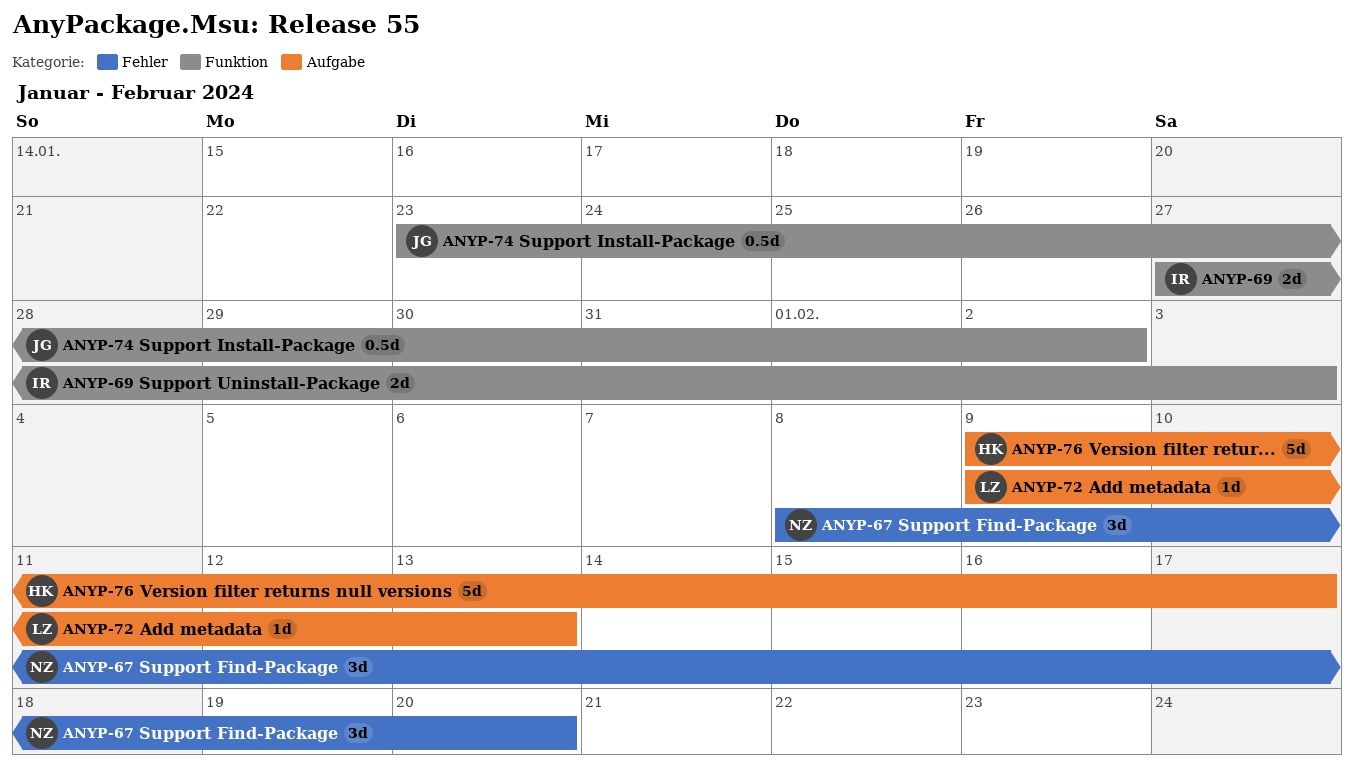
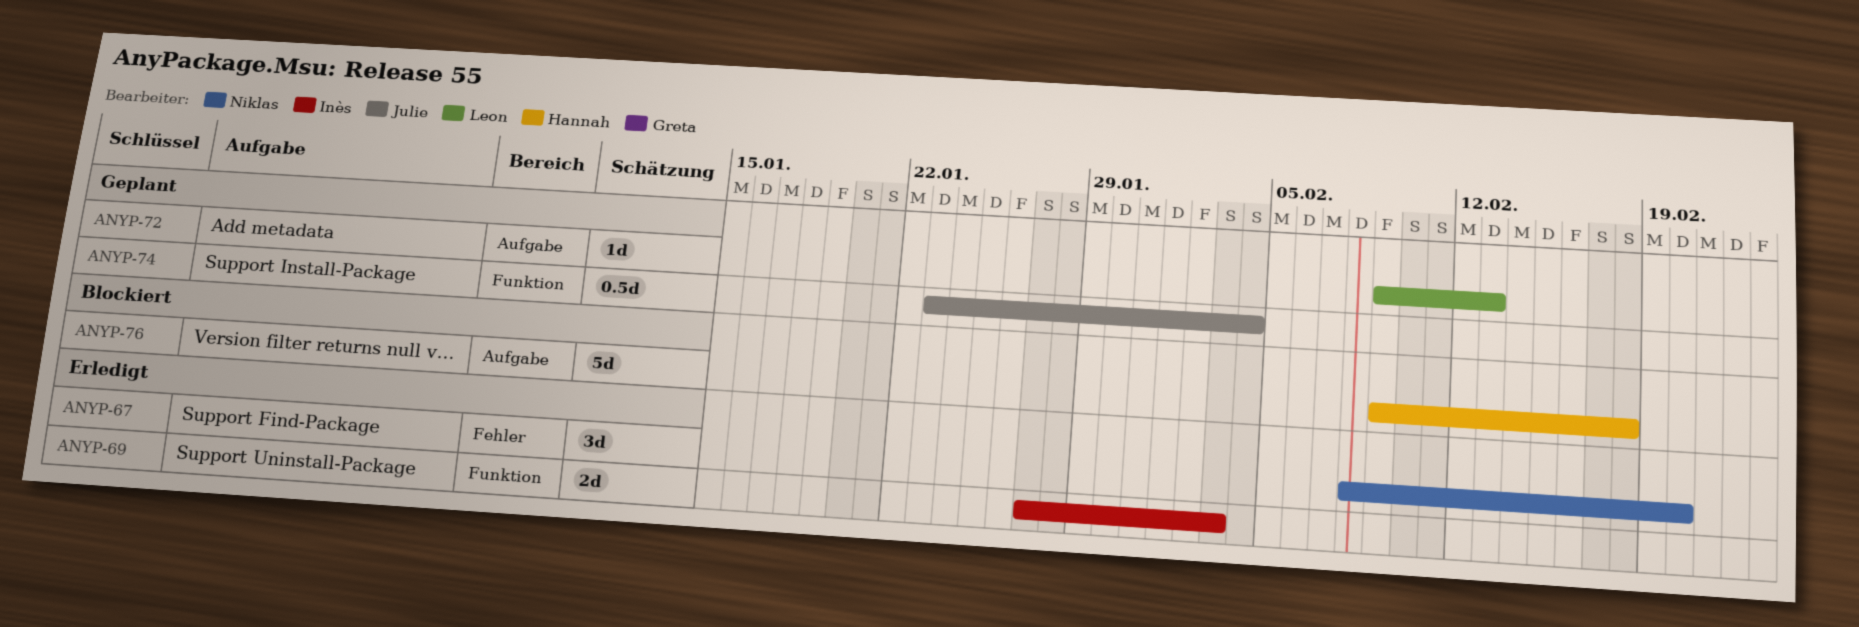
ANYP-74, due: Feb 2 -> Feb 4
ANYP-76, due: Feb 17 -> Feb 18

